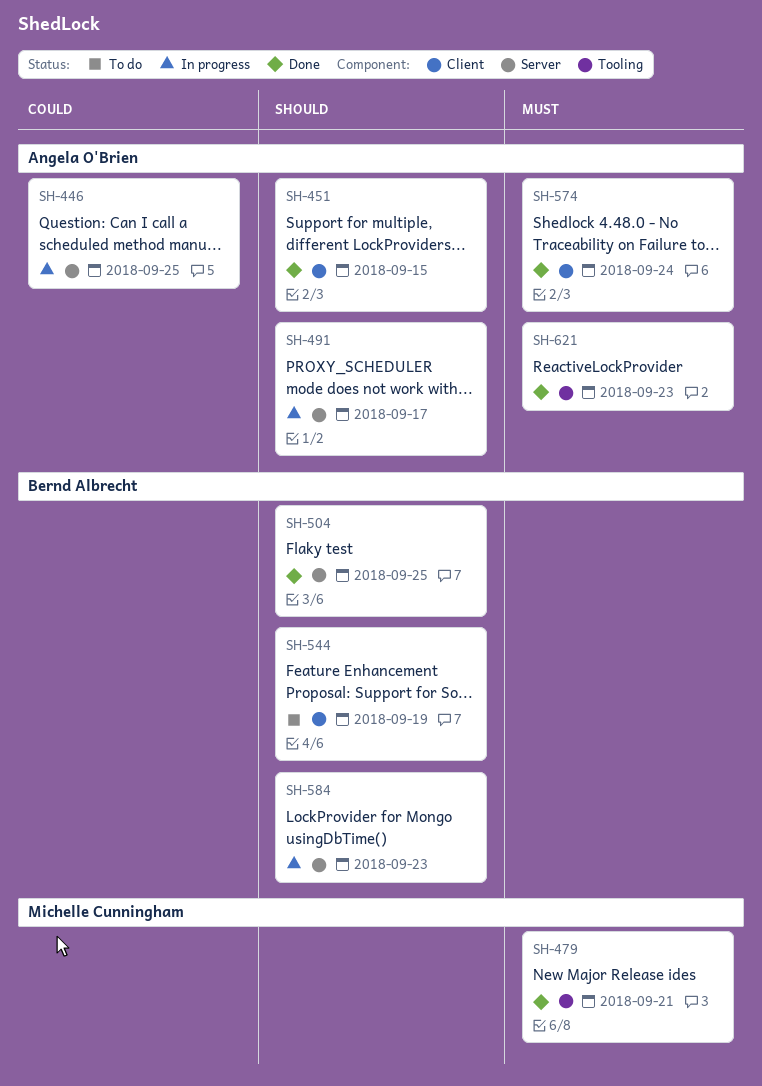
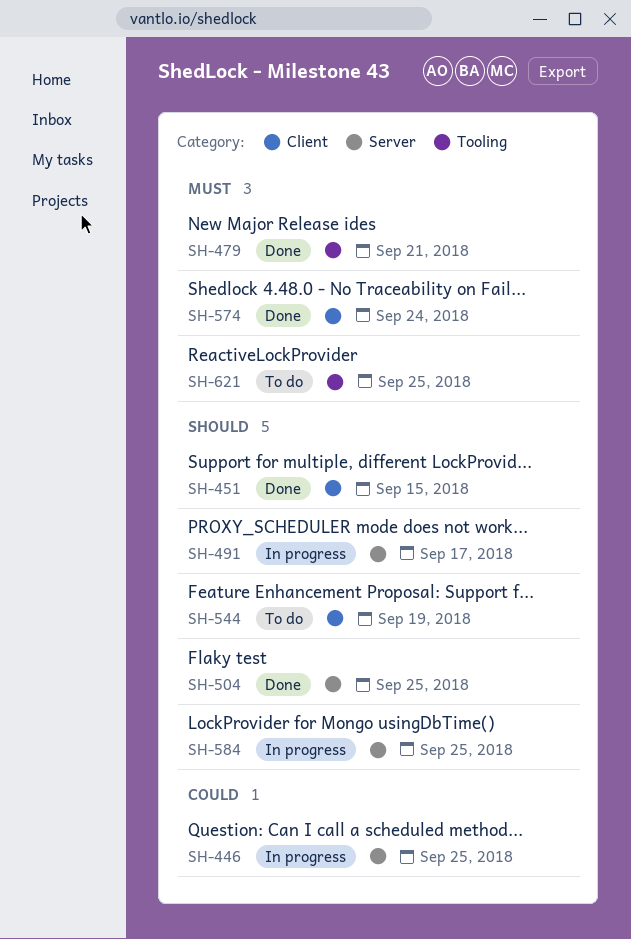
SH-584, due: Sep 23 -> Sep 25
SH-621, status: Done -> To do
SH-621, due: Sep 23 -> Sep 25

